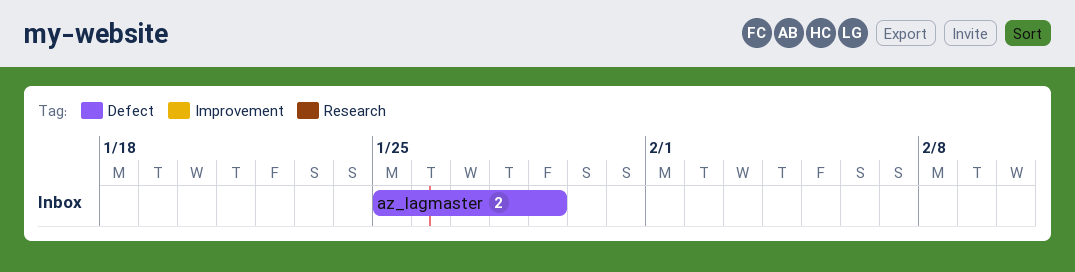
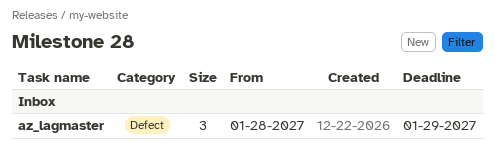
az_lagmaster, estimate: 2 -> 3
az_lagmaster, start: Jan 25 -> Jan 28

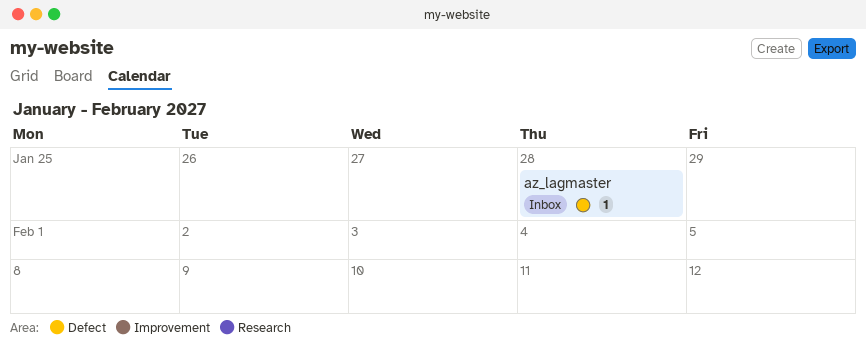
az_lagmaster, estimate: 3 -> 1
az_lagmaster, due: Jan 29 -> Jan 28

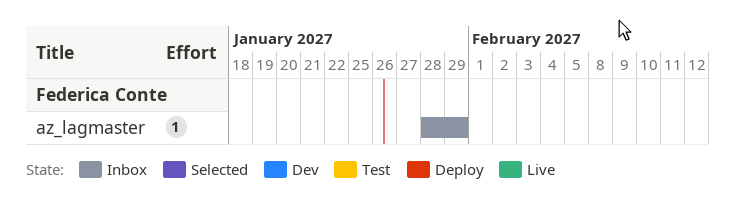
az_lagmaster, due: Jan 28 -> Jan 29

